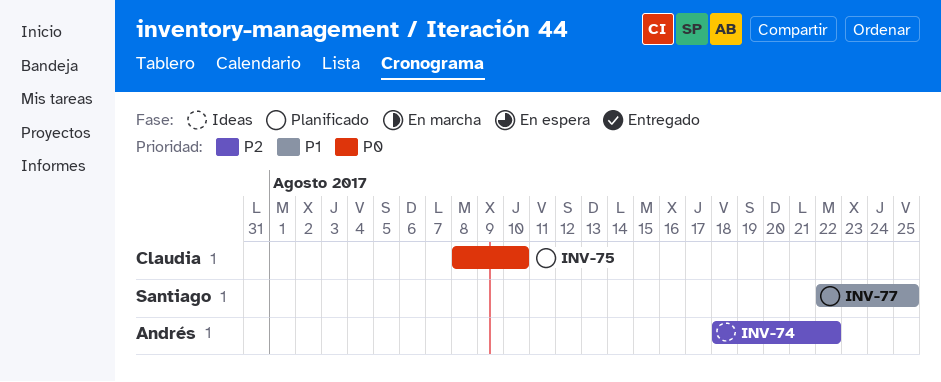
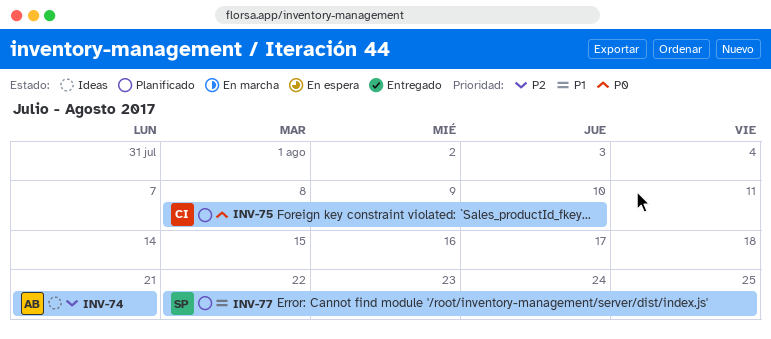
INV-74, start: Aug 18 -> Aug 21
INV-74, due: Aug 22 -> Aug 21

